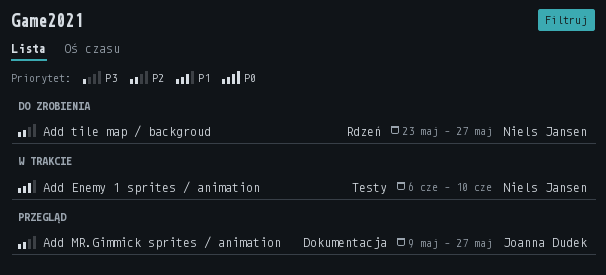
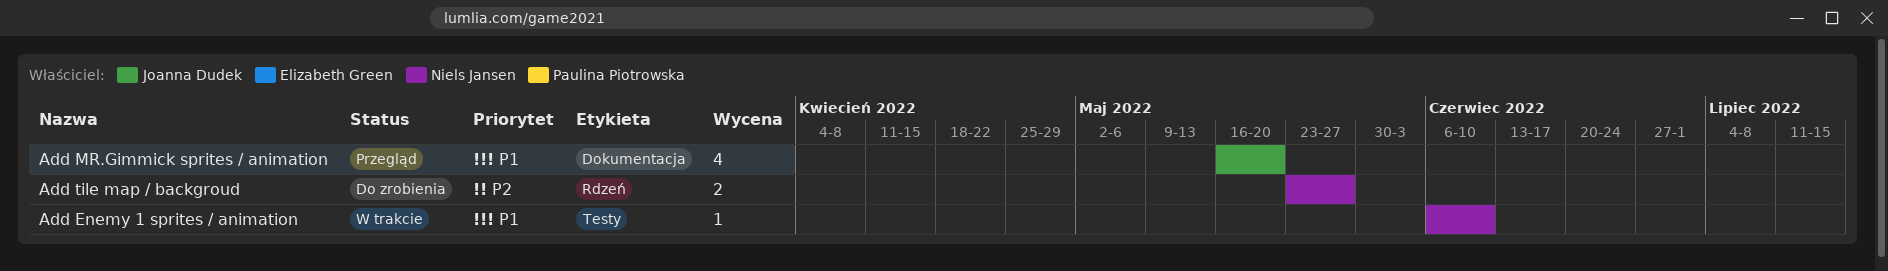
Add MR.Gimmick sprites / animation, priority: P2 -> P1
Add MR.Gimmick sprites / animation, start: May 9 -> May 16
Add MR.Gimmick sprites / animation, due: May 27 -> May 20

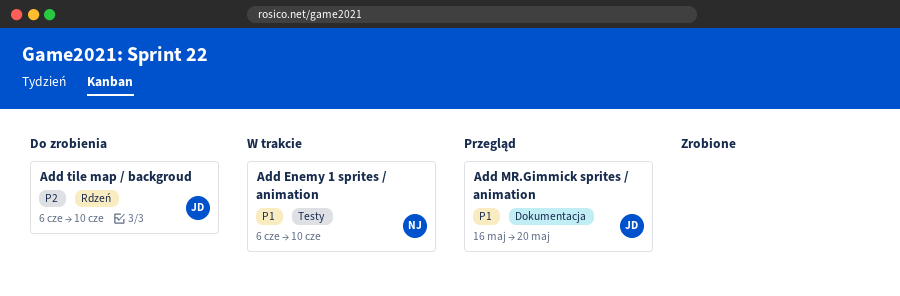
Add tile map / backgroud, owner: Niels Jansen -> Joanna Dudek
Add tile map / backgroud, start: May 23 -> Jun 6
Add tile map / backgroud, due: May 27 -> Jun 10

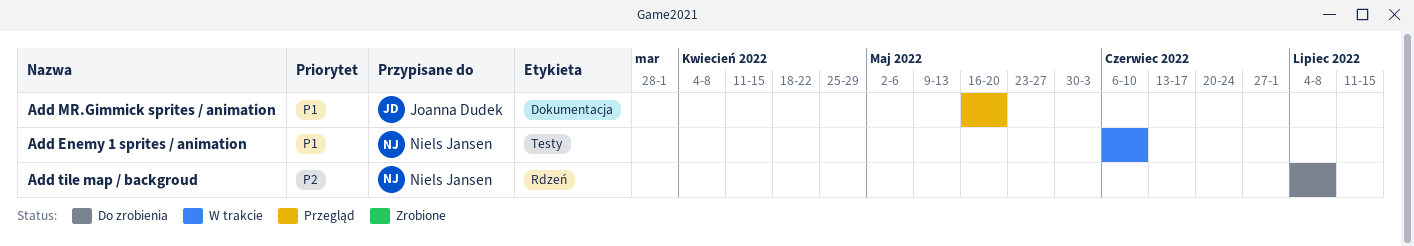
Add tile map / backgroud, owner: Joanna Dudek -> Niels Jansen
Add tile map / backgroud, start: Jun 6 -> Jul 4
Add tile map / backgroud, due: Jun 10 -> Jul 8

